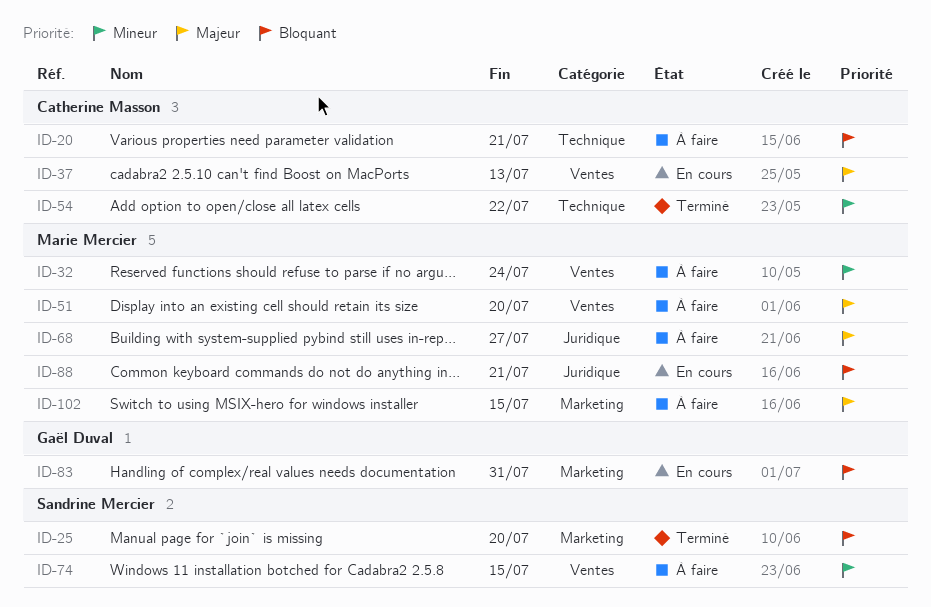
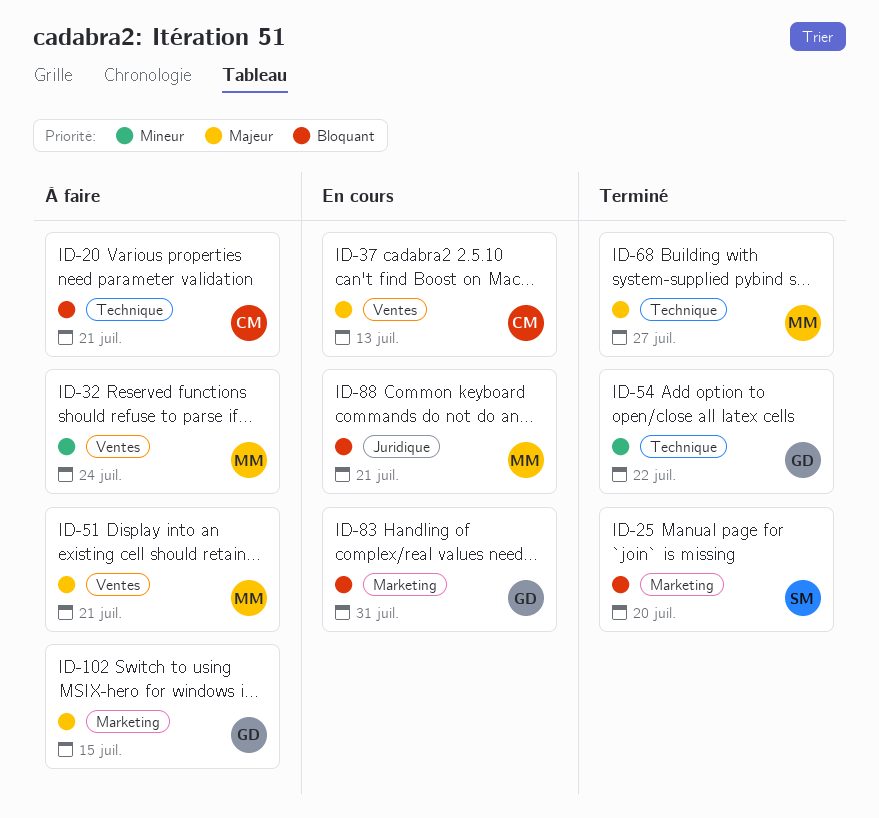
ID-51, due: Jul 20 -> Jul 21
ID-54, owner: Catherine Masson -> Gaël Duval
ID-68, status: À faire -> Terminé
ID-68, label: Juridique -> Technique
ID-74: present -> none
ID-102, owner: Marie Mercier -> Gaël Duval

